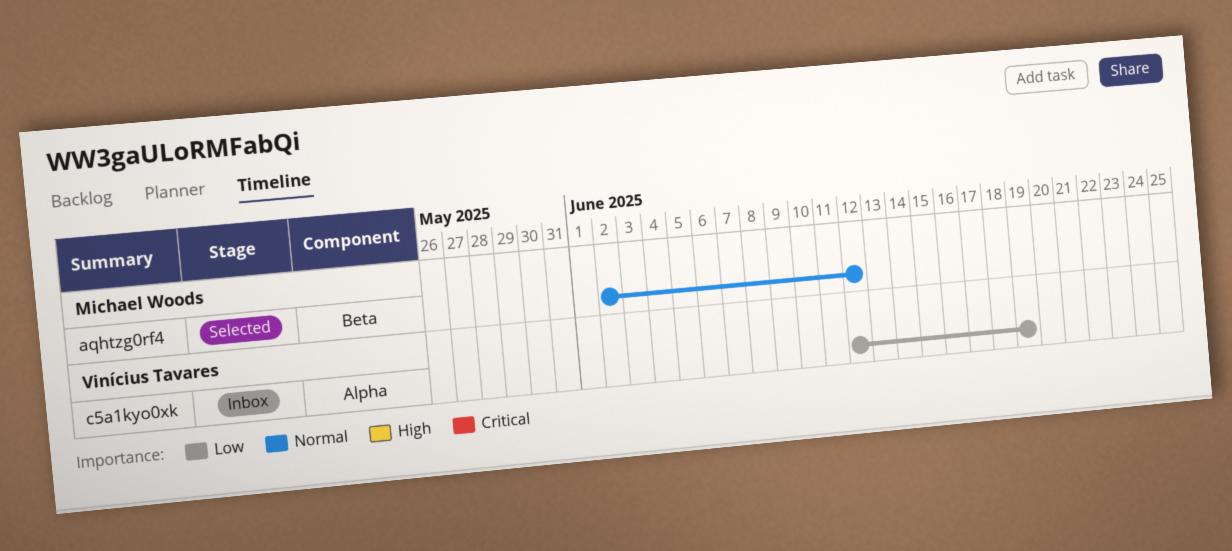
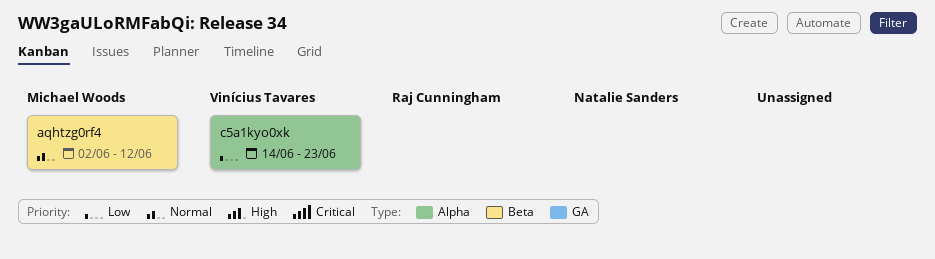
c5a1kyo0xk, start: Jun 12 -> Jun 14
c5a1kyo0xk, due: Jun 19 -> Jun 23

